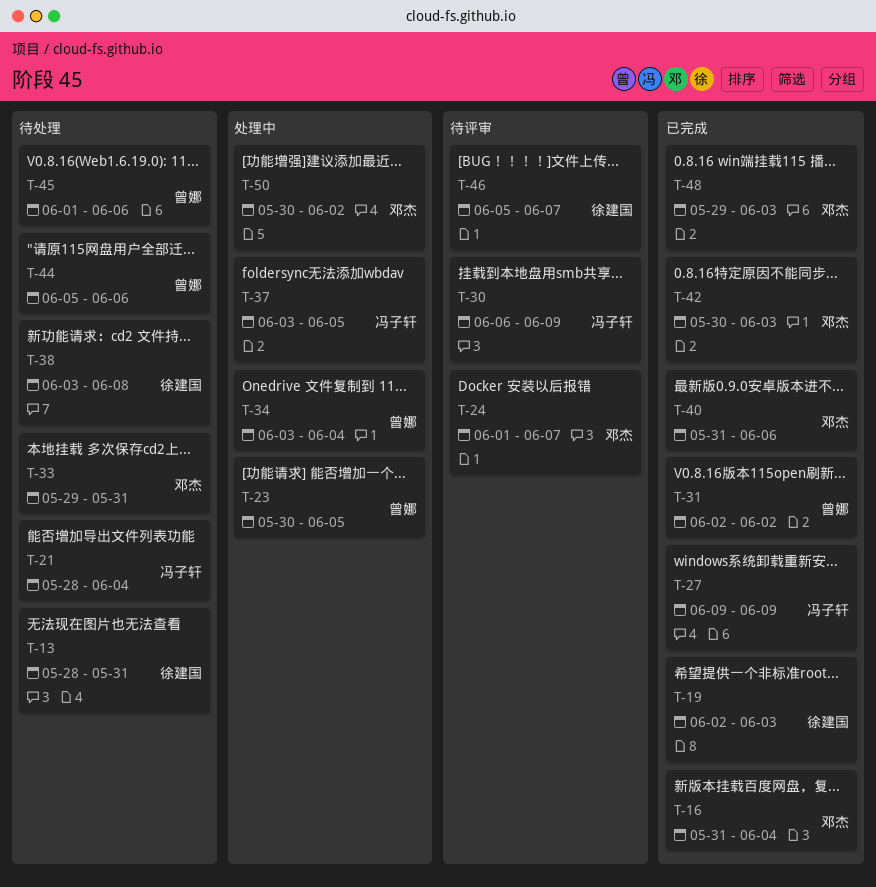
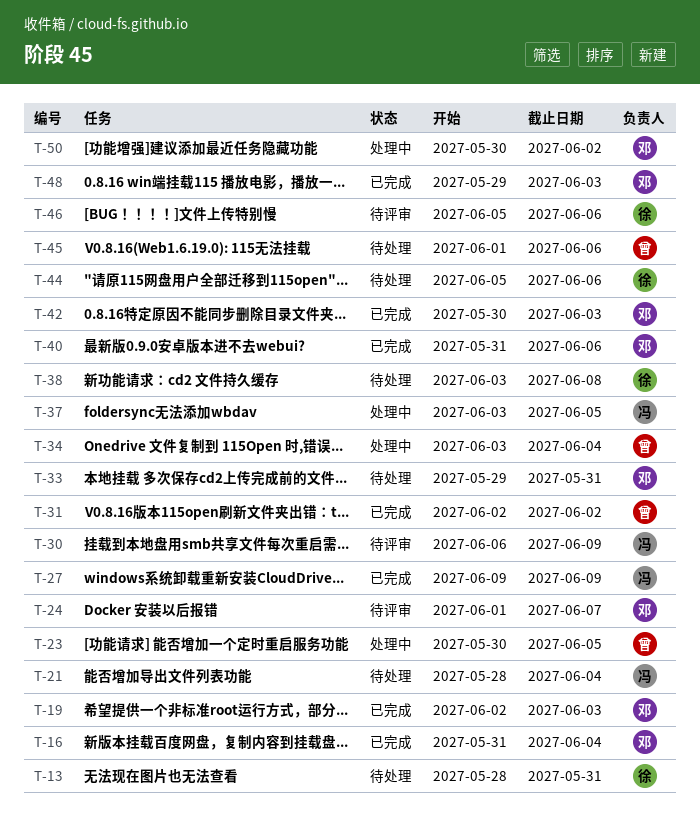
T-19, owner: 徐建国 -> 邓杰
T-44, owner: 曾娜 -> 徐建国
T-46, due: Jun 7 -> Jun 6

